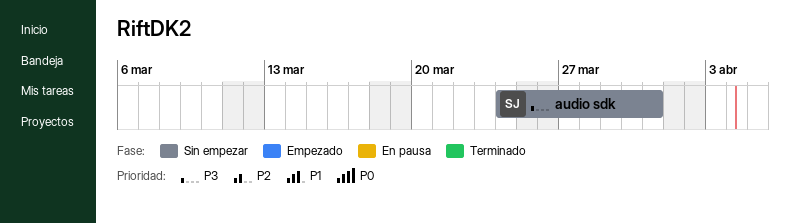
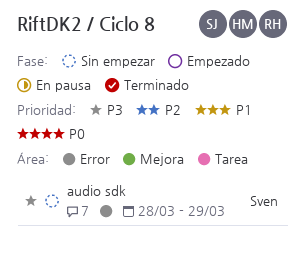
audio sdk, start: Mar 24 -> Mar 28
audio sdk, due: Mar 31 -> Mar 29

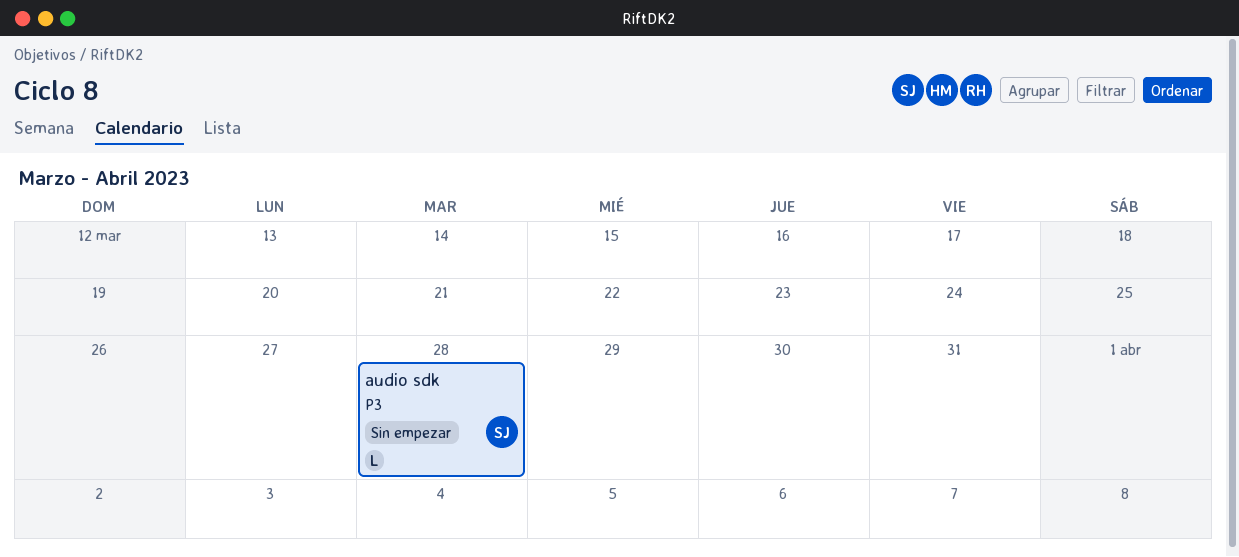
audio sdk, due: Mar 29 -> Mar 28

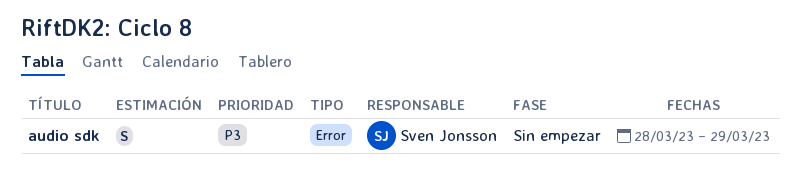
audio sdk, estimate: L -> S
audio sdk, due: Mar 28 -> Mar 29

